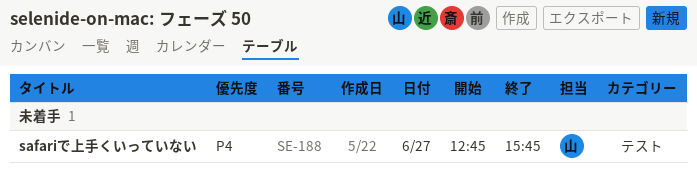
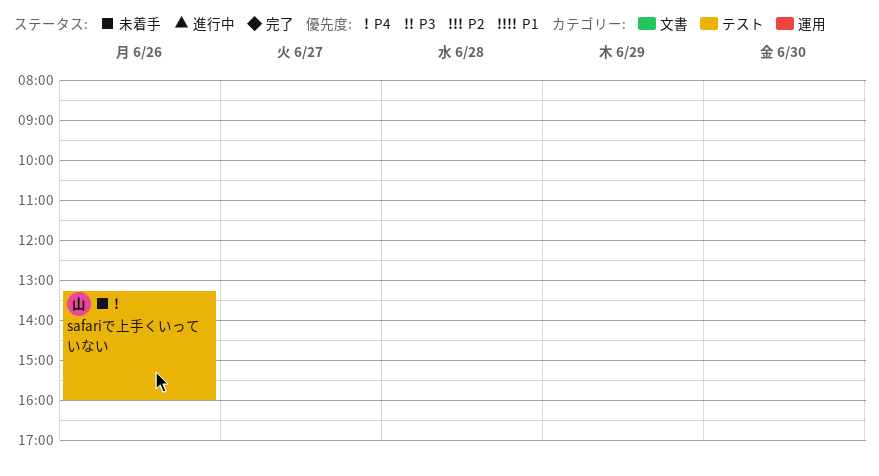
safariで上手くいっていない, day: Jun 27 -> Jun 26
safariで上手くいっていない, begins: 12:45 -> 13:15
safariで上手くいっていない, ends: 15:45 -> 16:00

